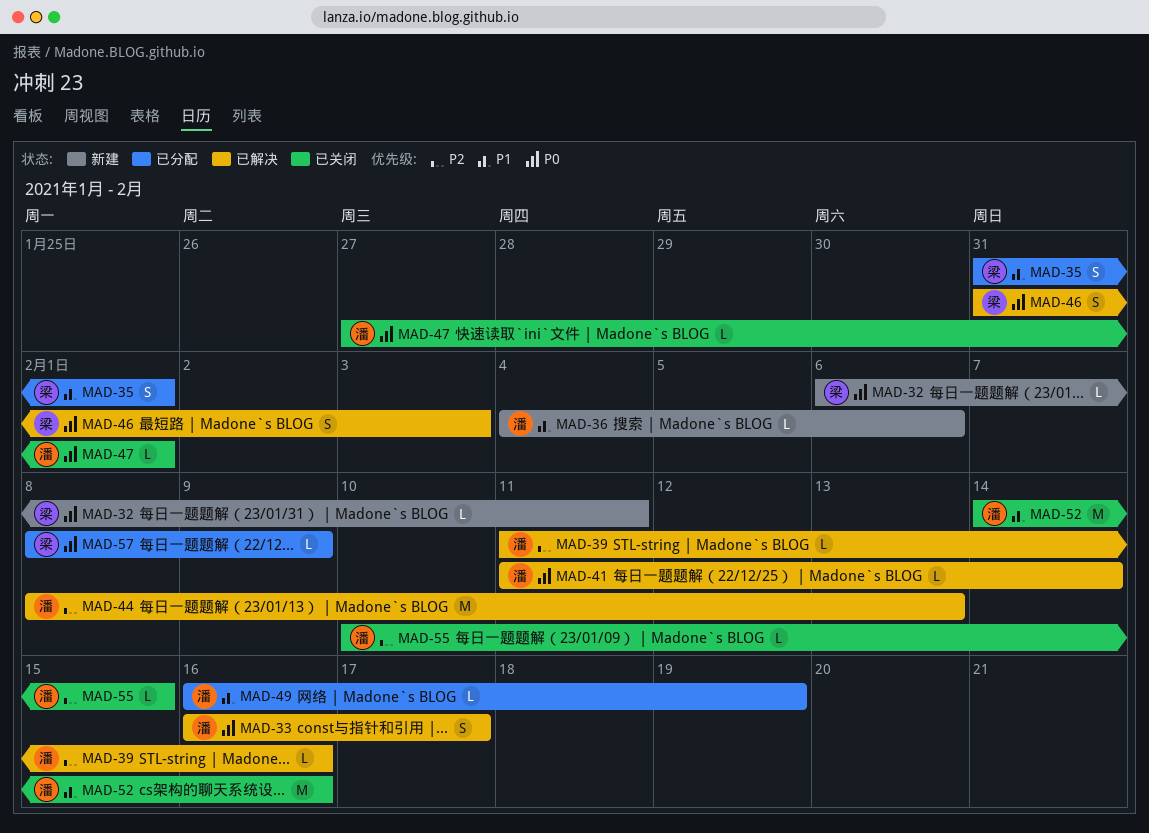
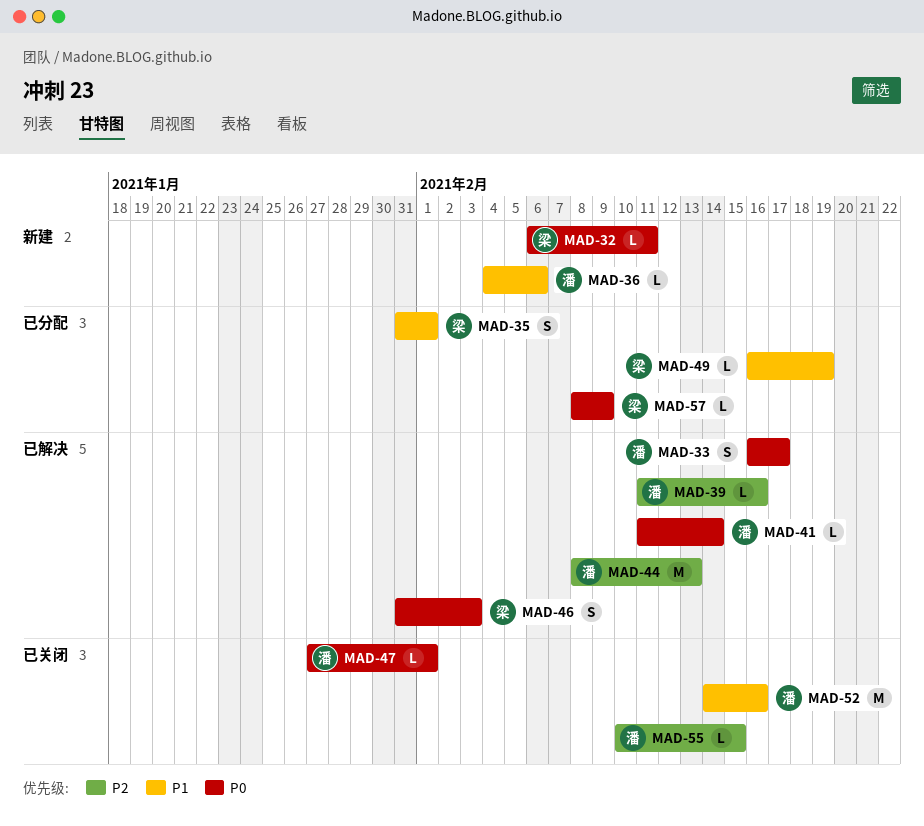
MAD-49, owner: 潘 -> 梁

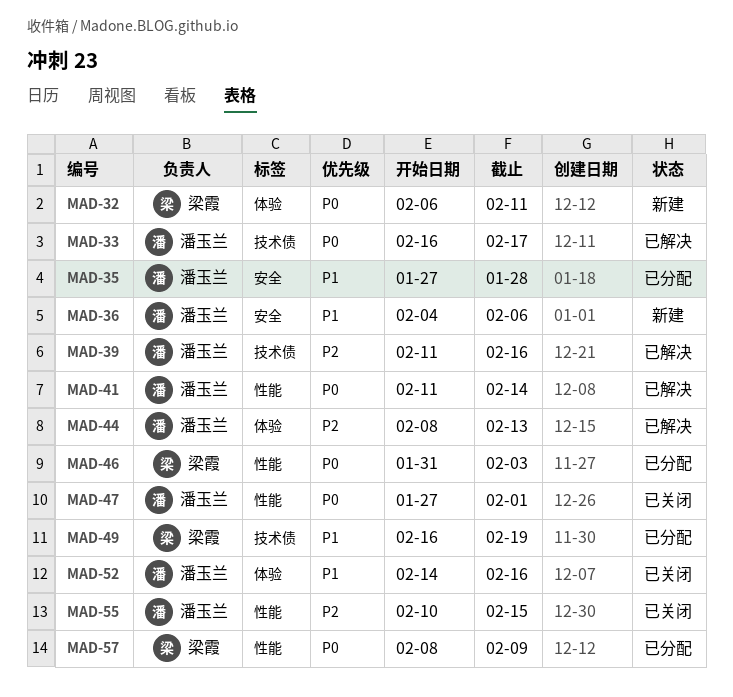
MAD-35, owner: 梁霞 -> 潘玉兰
MAD-35, start: Jan 31 -> Jan 27
MAD-35, due: Feb 1 -> Jan 28
MAD-46, status: 已解决 -> 已分配

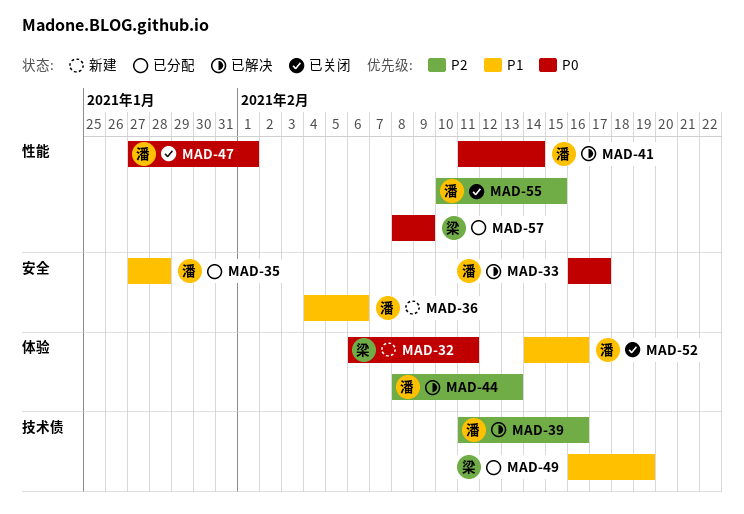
MAD-33, label: 技术债 -> 安全
MAD-46: present -> none

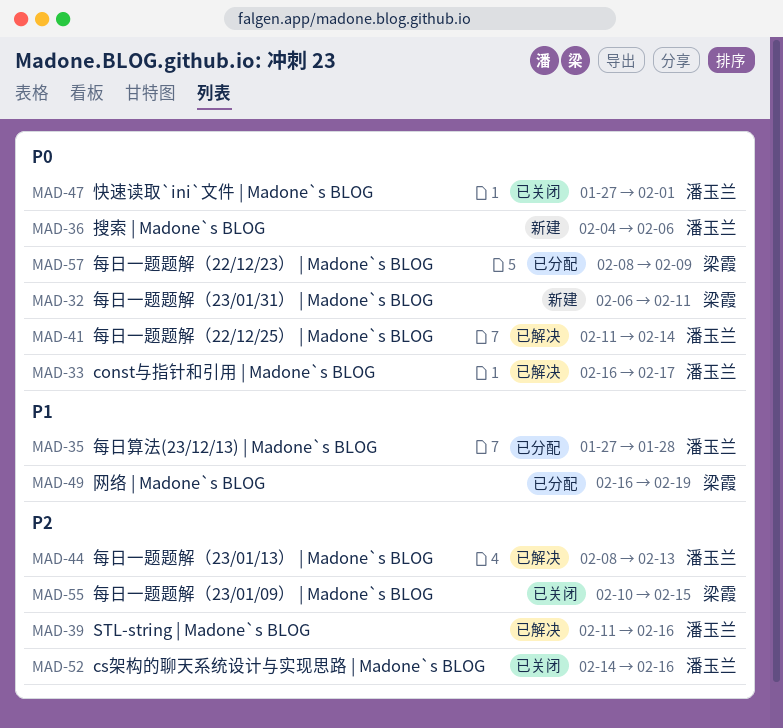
MAD-36, priority: P1 -> P0
MAD-52, priority: P1 -> P2
MAD-55, owner: 潘玉兰 -> 梁霞

